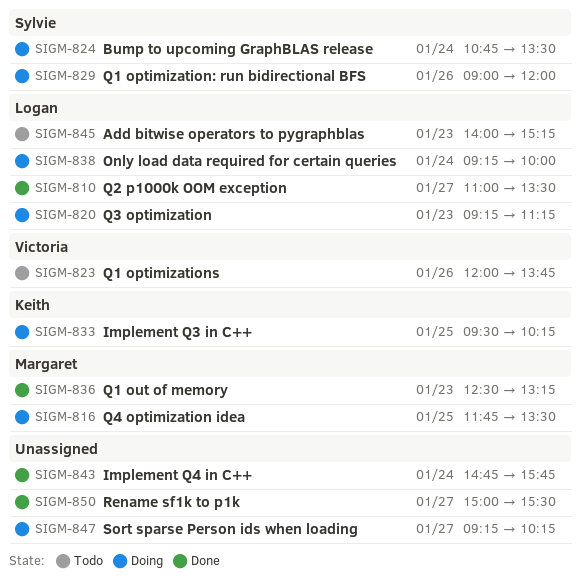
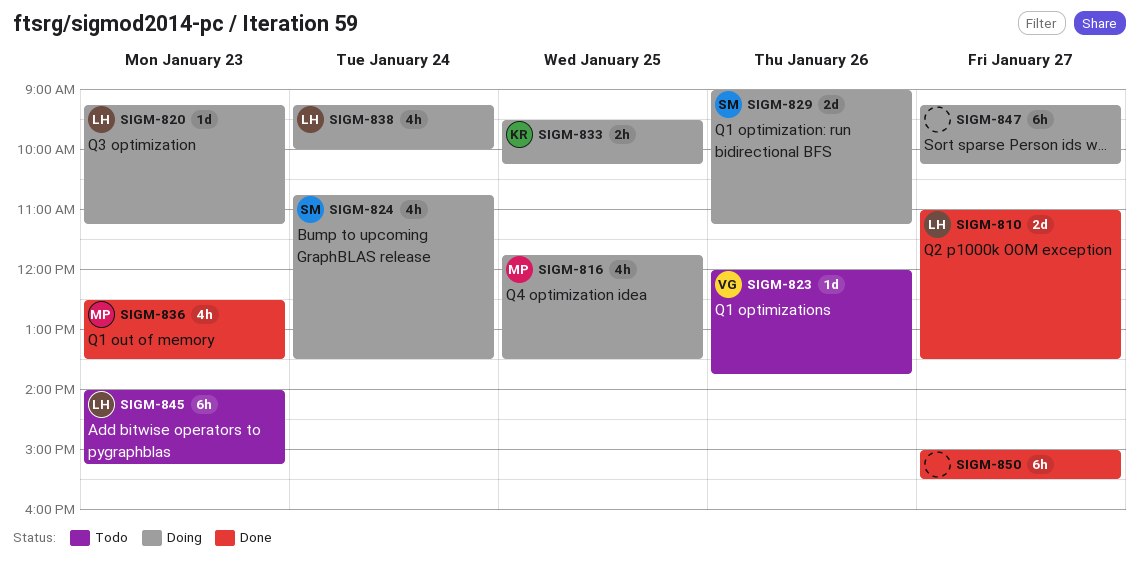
SIGM-829, ends: 12:00 -> 11:15
SIGM-836, ends: 13:15 -> 13:30
SIGM-843: present -> none

